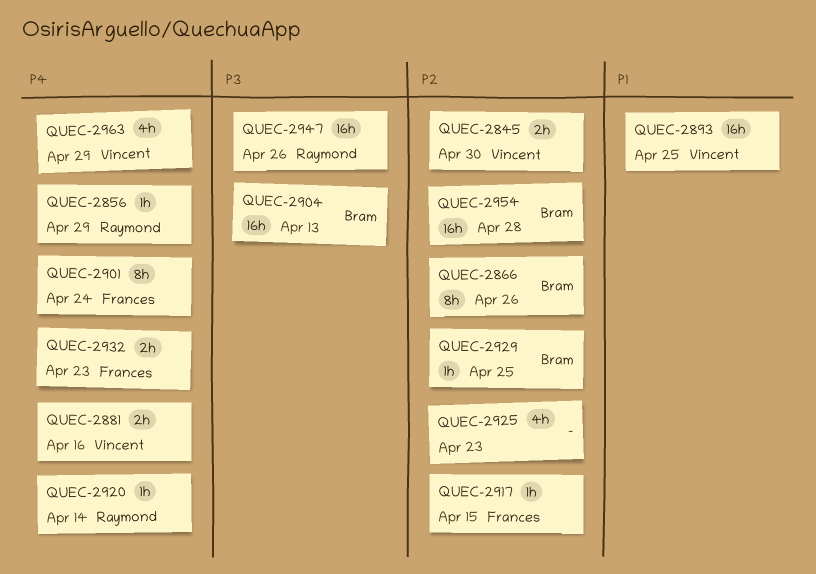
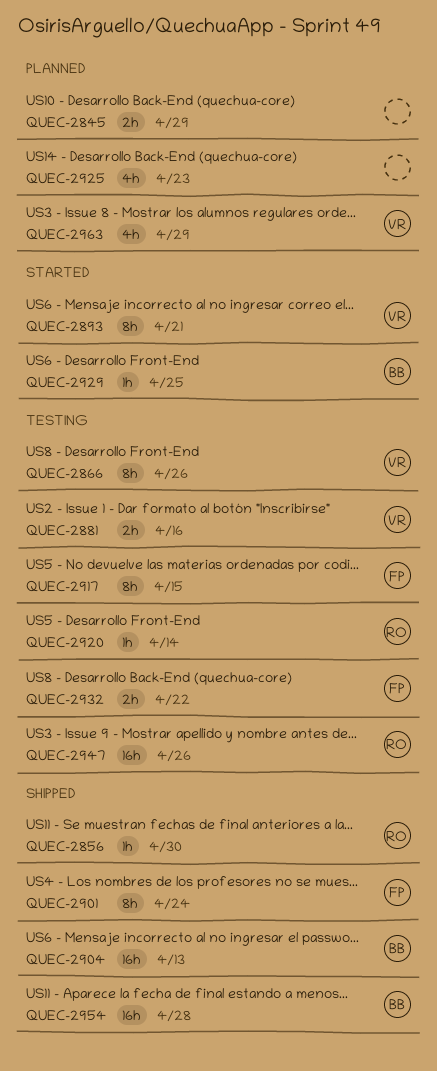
QUEC-2845, owner: Vincent -> none
QUEC-2845, due: Apr 30 -> Apr 29
QUEC-2856, due: Apr 29 -> Apr 30
QUEC-2866, owner: Bram -> Vincent
QUEC-2893, estimate: 16h -> 8h
QUEC-2893, due: Apr 25 -> Apr 21
QUEC-2917, estimate: 1h -> 8h
QUEC-2932, due: Apr 23 -> Apr 22

